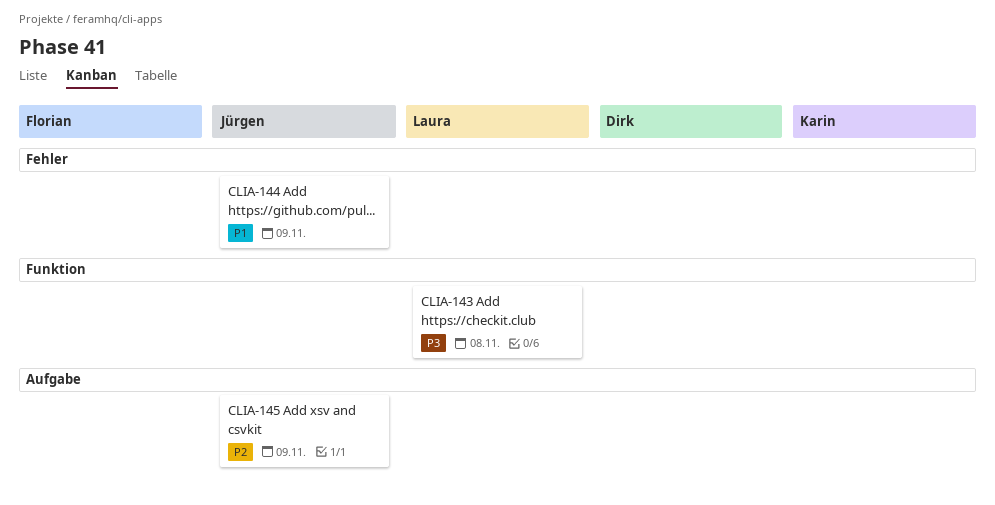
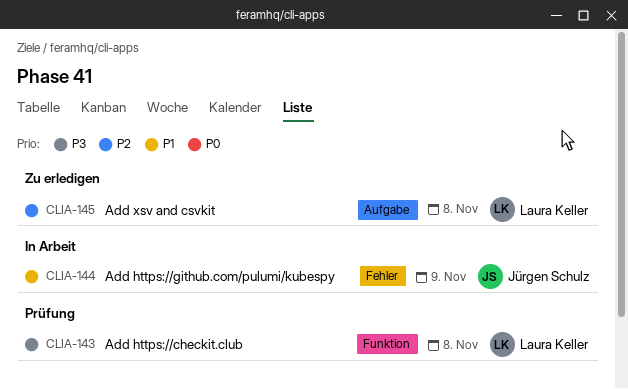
CLIA-145, owner: Jürgen Schulz -> Laura Keller
CLIA-145, due: Nov 9 -> Nov 8

